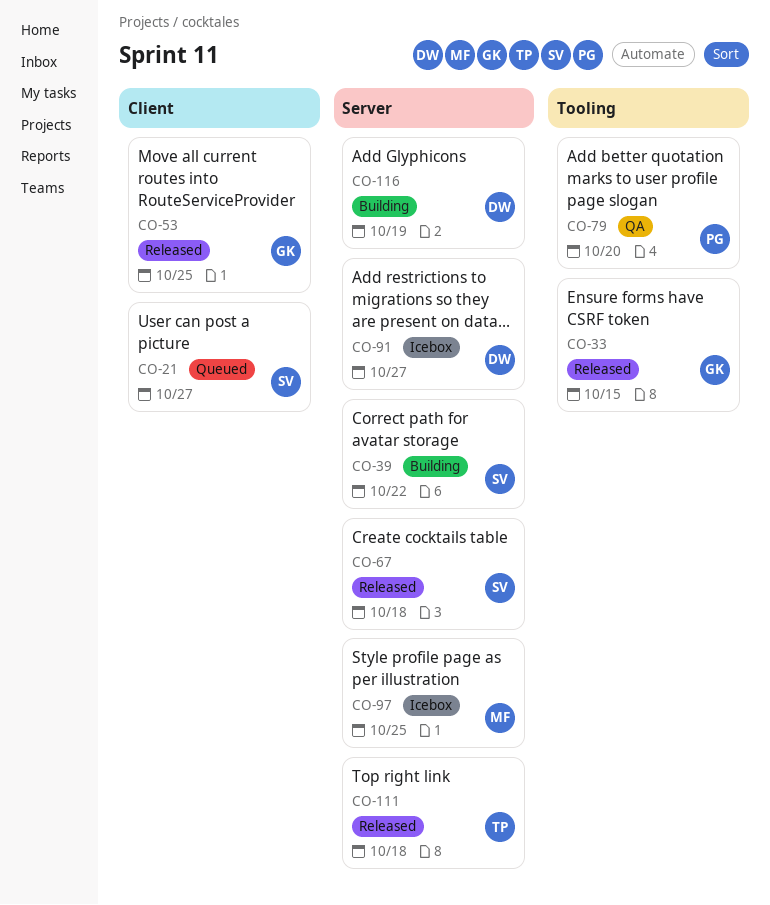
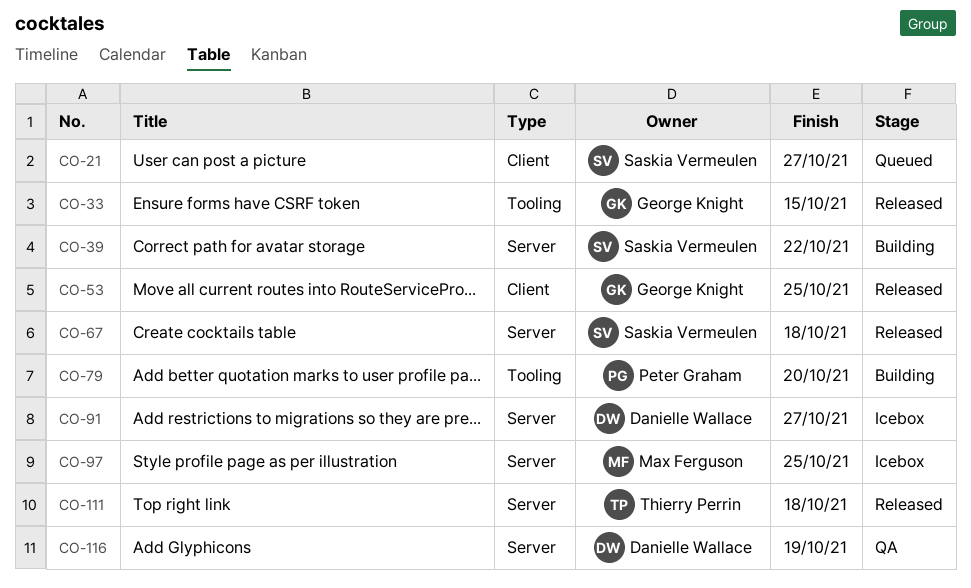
CO-79, status: QA -> Building
CO-116, status: Building -> QA

